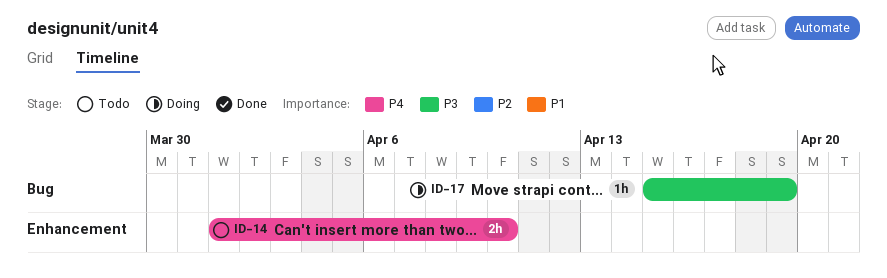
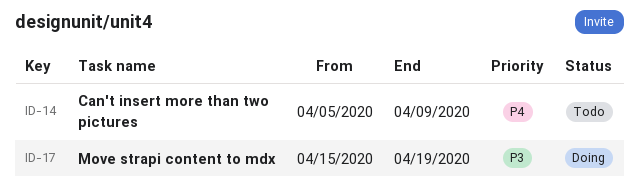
ID-14, start: Apr 1 -> Apr 5
ID-14, due: Apr 10 -> Apr 9

